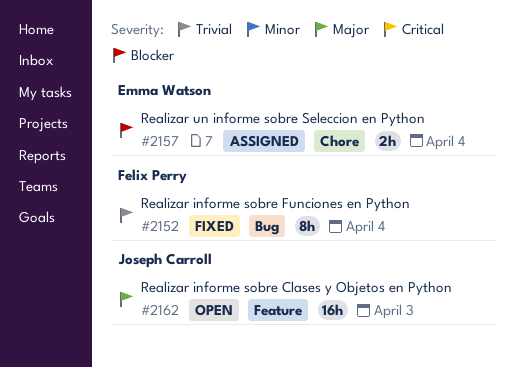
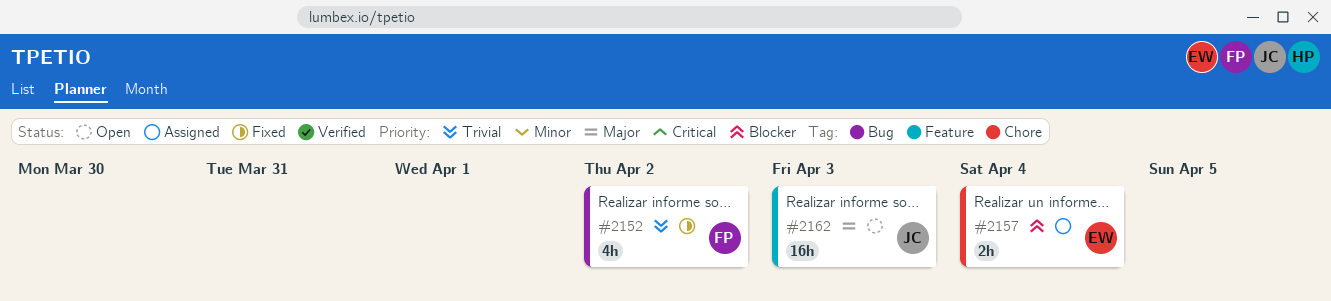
#2152, estimate: 8h -> 4h
#2152, due: Apr 4 -> Apr 2

